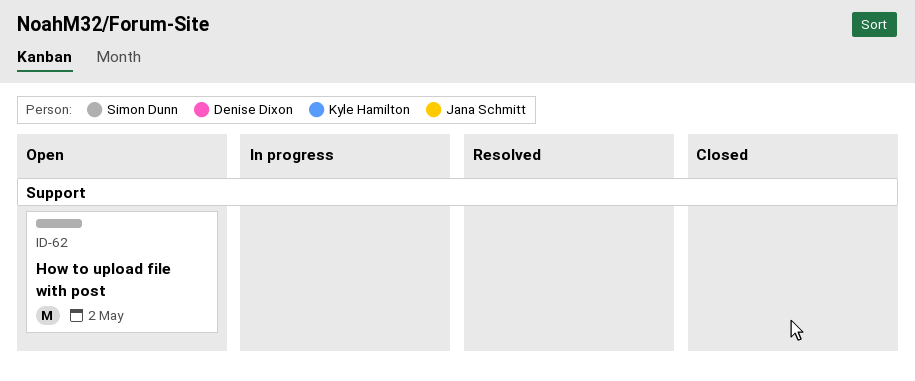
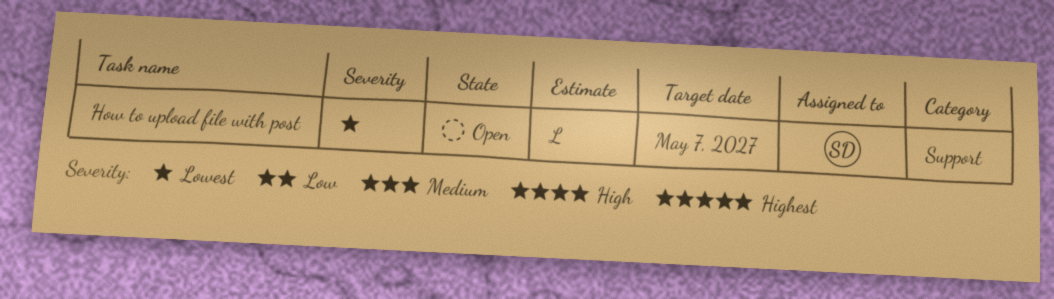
How to upload file with post, estimate: M -> L
How to upload file with post, due: May 2 -> May 7

